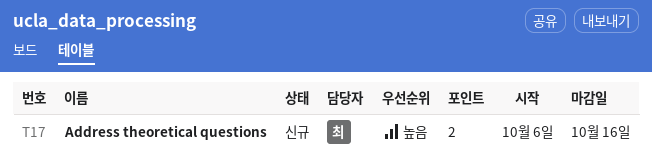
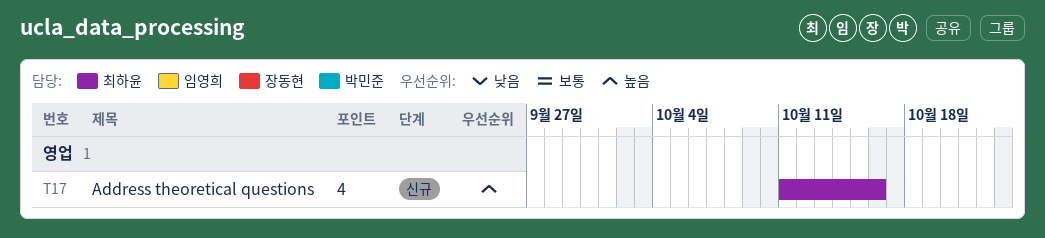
T17, estimate: 2 -> 4
T17, start: Oct 6 -> Oct 11

